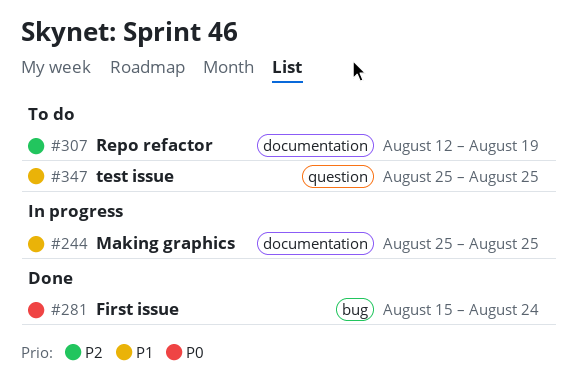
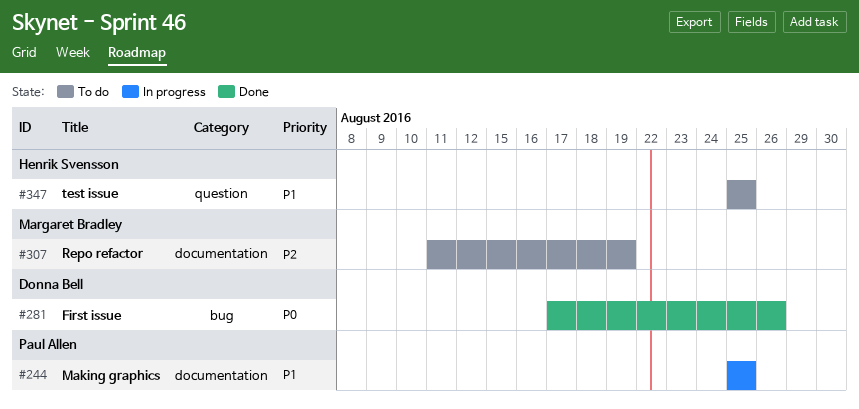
#281, start: Aug 15 -> Aug 17
#281, due: Aug 24 -> Aug 26
#307, start: Aug 12 -> Aug 11

